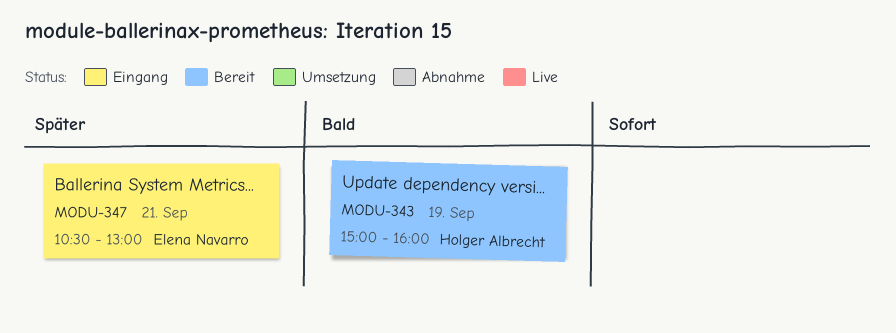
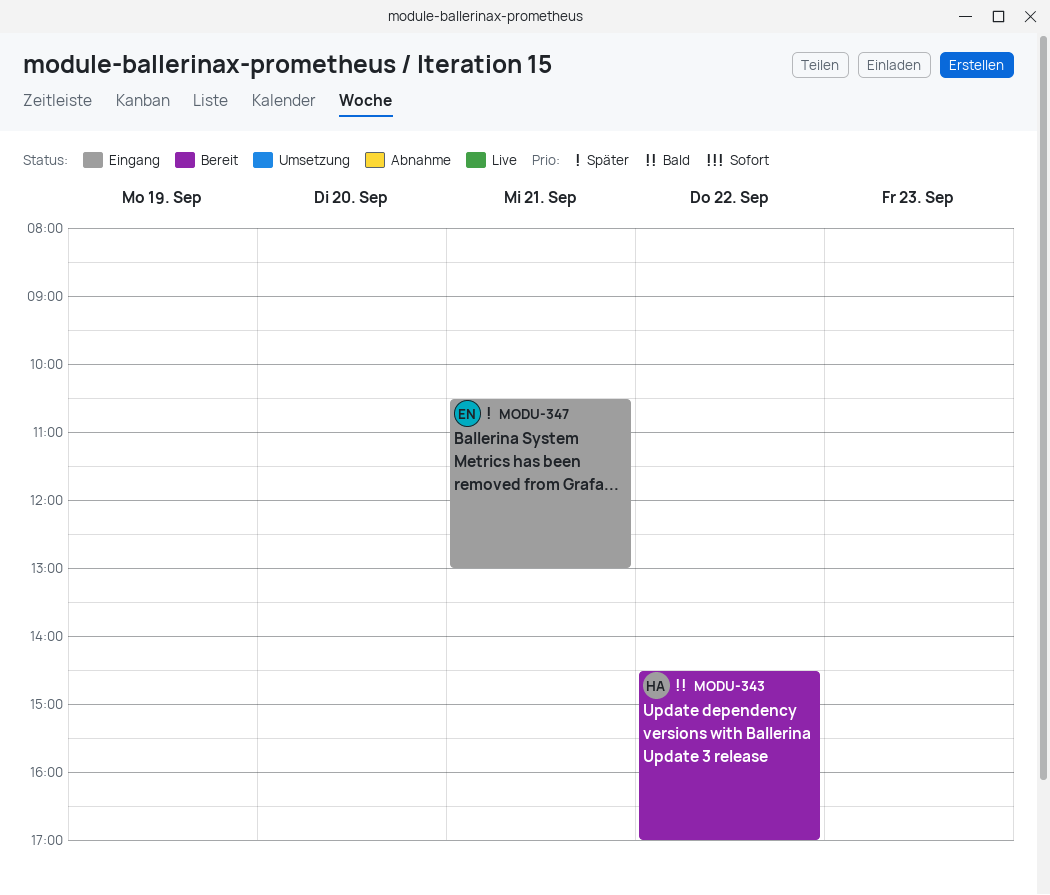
MODU-343, day: Sep 19 -> Sep 22
MODU-343, begins: 15:00 -> 14:30
MODU-343, ends: 16:00 -> 17:00

